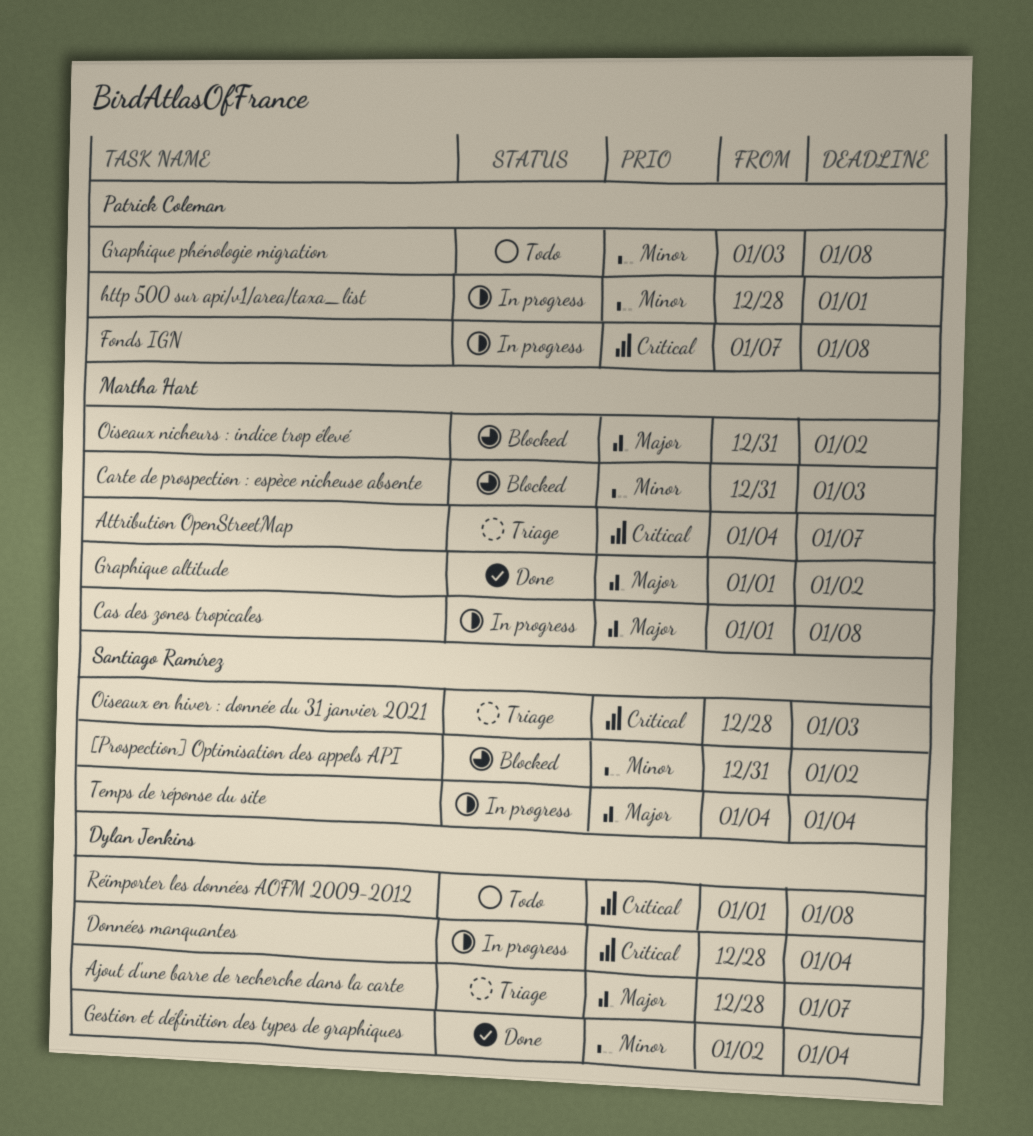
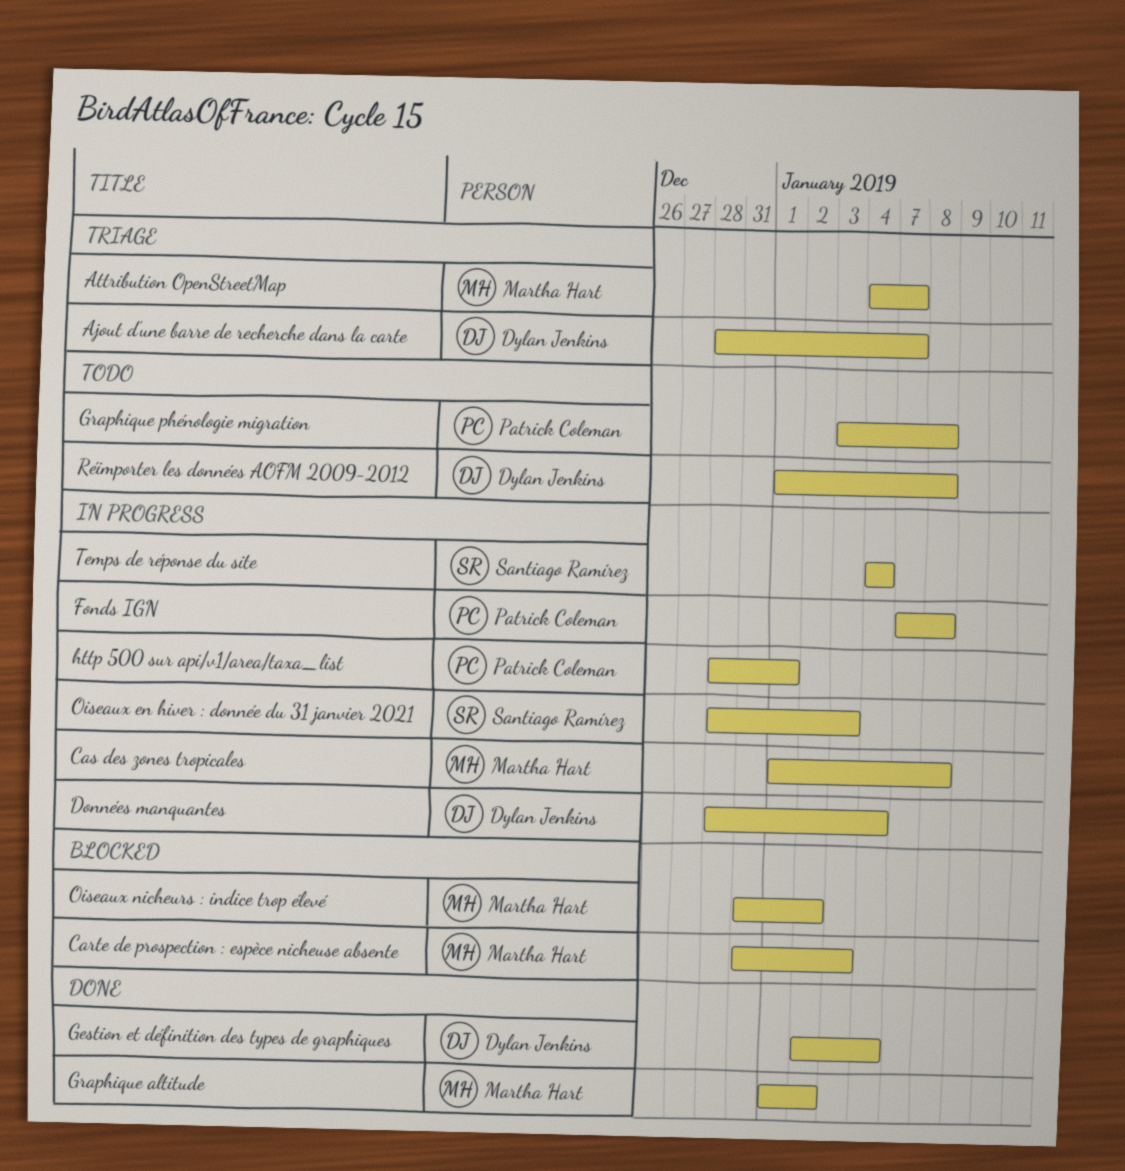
[Prospection] Optimisation des appels API: present -> none
Oiseaux en hiver : donnée du 31 janvier 2021, status: Triage -> In progress

